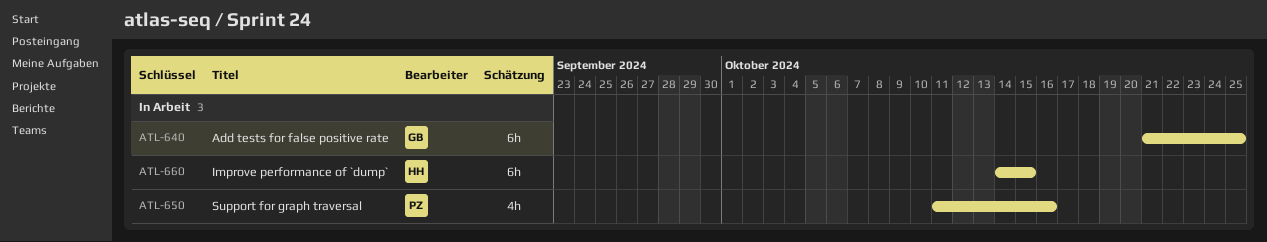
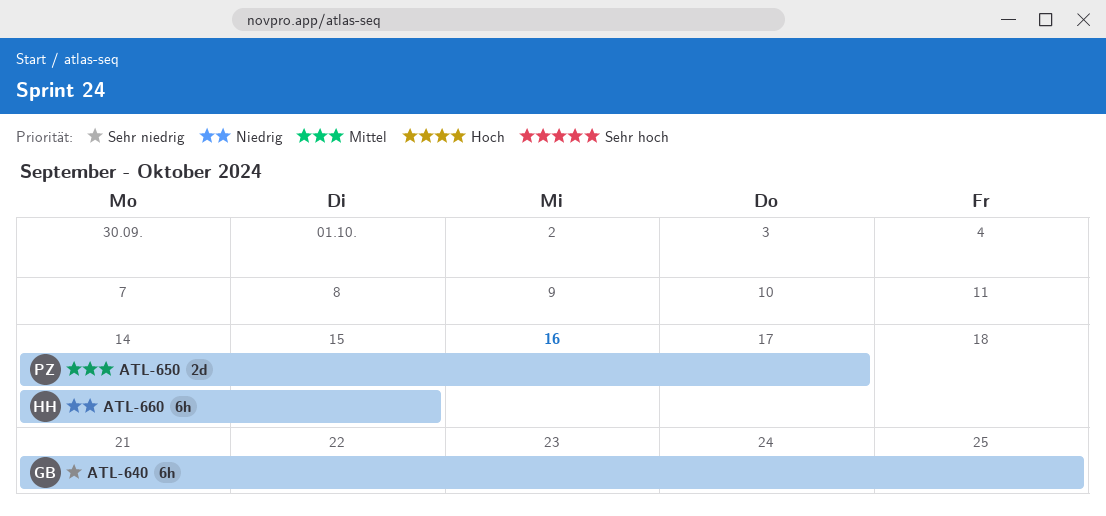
ATL-650, estimate: 4h -> 2d
ATL-650, start: Oct 11 -> Oct 14
ATL-650, due: Oct 16 -> Oct 17

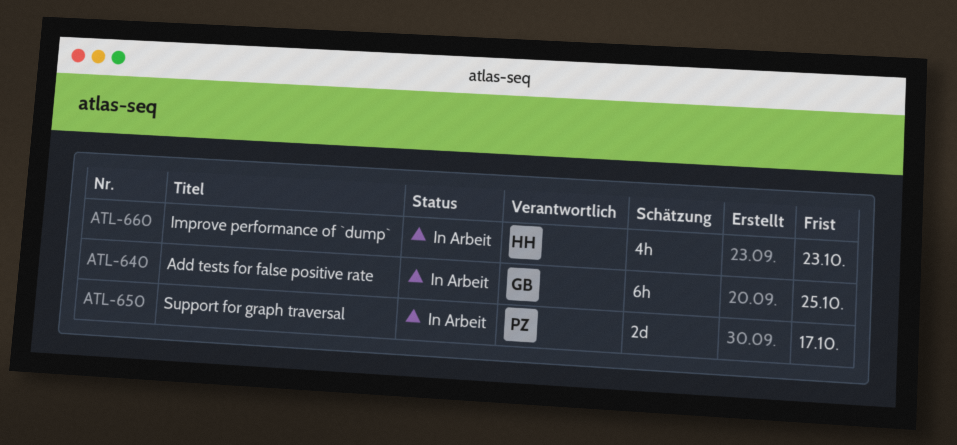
ATL-660, estimate: 6h -> 4h
ATL-660, due: Oct 15 -> Oct 23

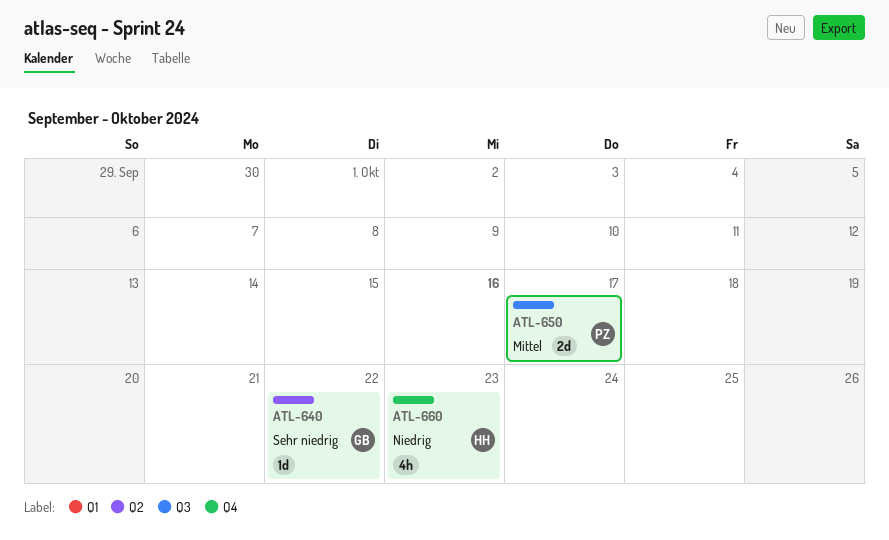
ATL-640, estimate: 6h -> 1d
ATL-640, due: Oct 25 -> Oct 22

